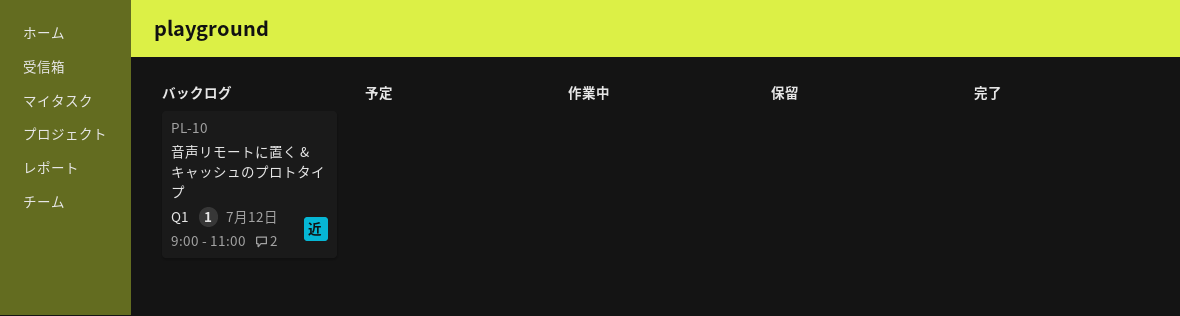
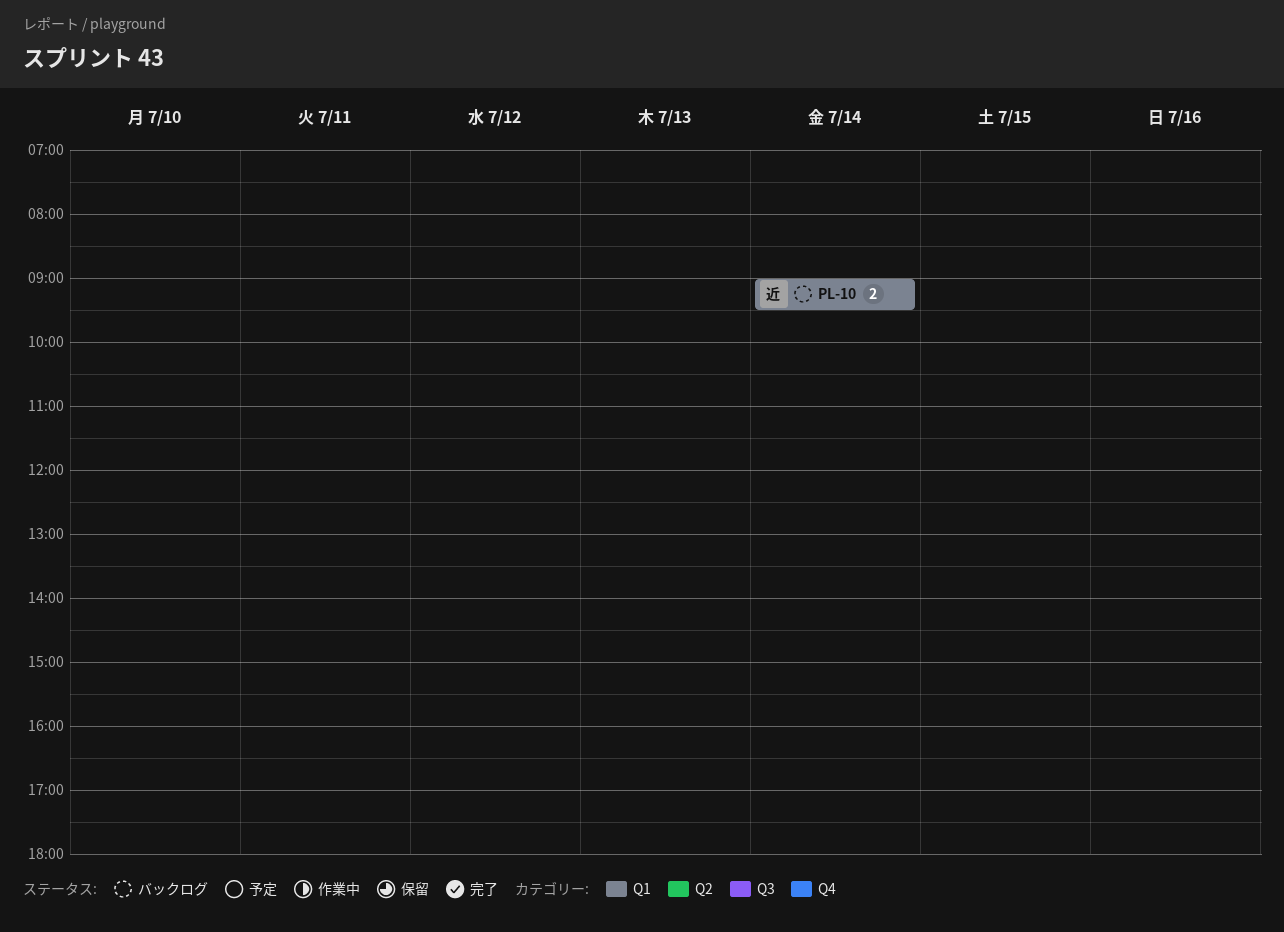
PL-10, estimate: 1 -> 2
PL-10, day: Jul 12 -> Jul 14
PL-10, ends: 11:00 -> 09:30

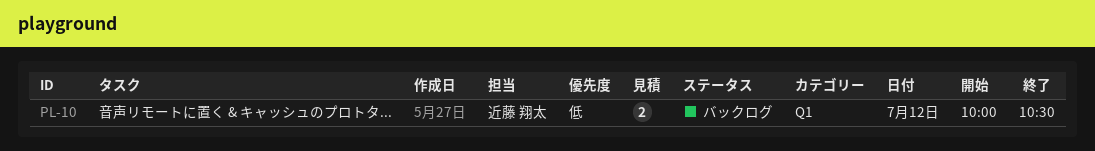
PL-10, day: Jul 14 -> Jul 12
PL-10, begins: 09:00 -> 10:00
PL-10, ends: 09:30 -> 10:30

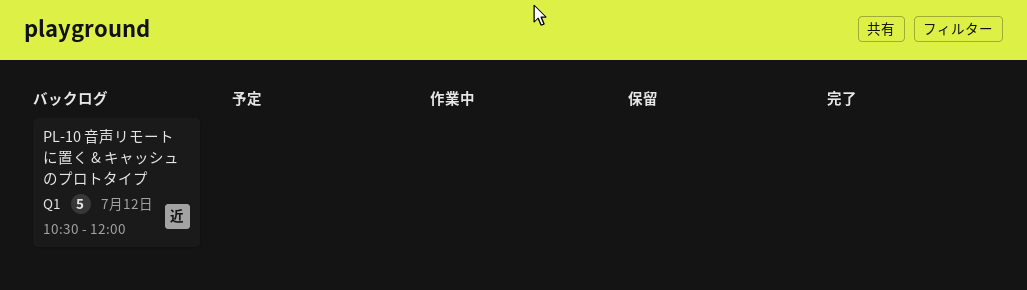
PL-10, estimate: 2 -> 5
PL-10, begins: 10:00 -> 10:30
PL-10, ends: 10:30 -> 12:00

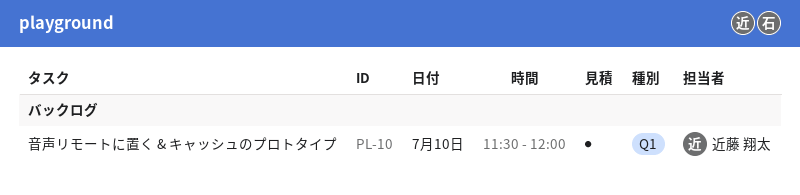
PL-10, estimate: 5 -> 1
PL-10, day: Jul 12 -> Jul 10
PL-10, begins: 10:30 -> 11:30

